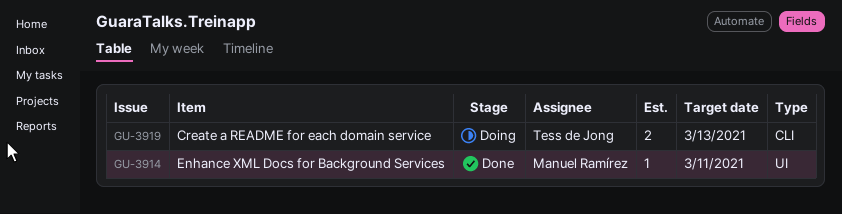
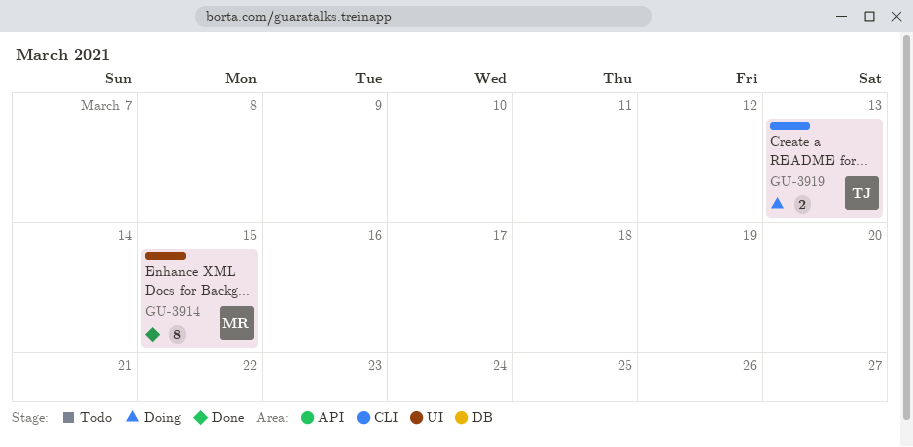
GU-3914, estimate: 1 -> 8
GU-3914, due: Mar 11 -> Mar 15

